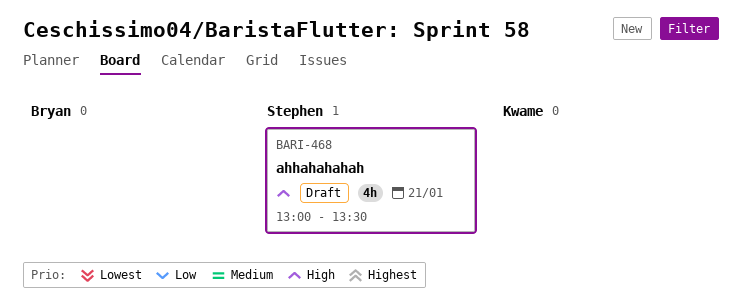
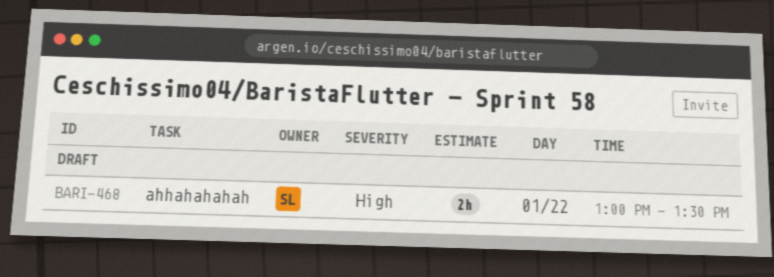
BARI-468, estimate: 4h -> 2h
BARI-468, day: Jan 21 -> Jan 22

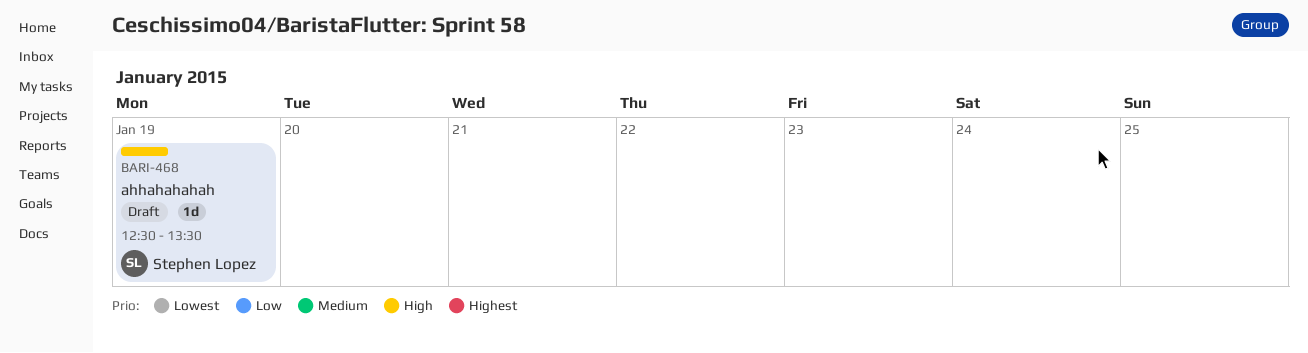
BARI-468, estimate: 2h -> 1d
BARI-468, day: Jan 22 -> Jan 19
BARI-468, begins: 13:00 -> 12:30

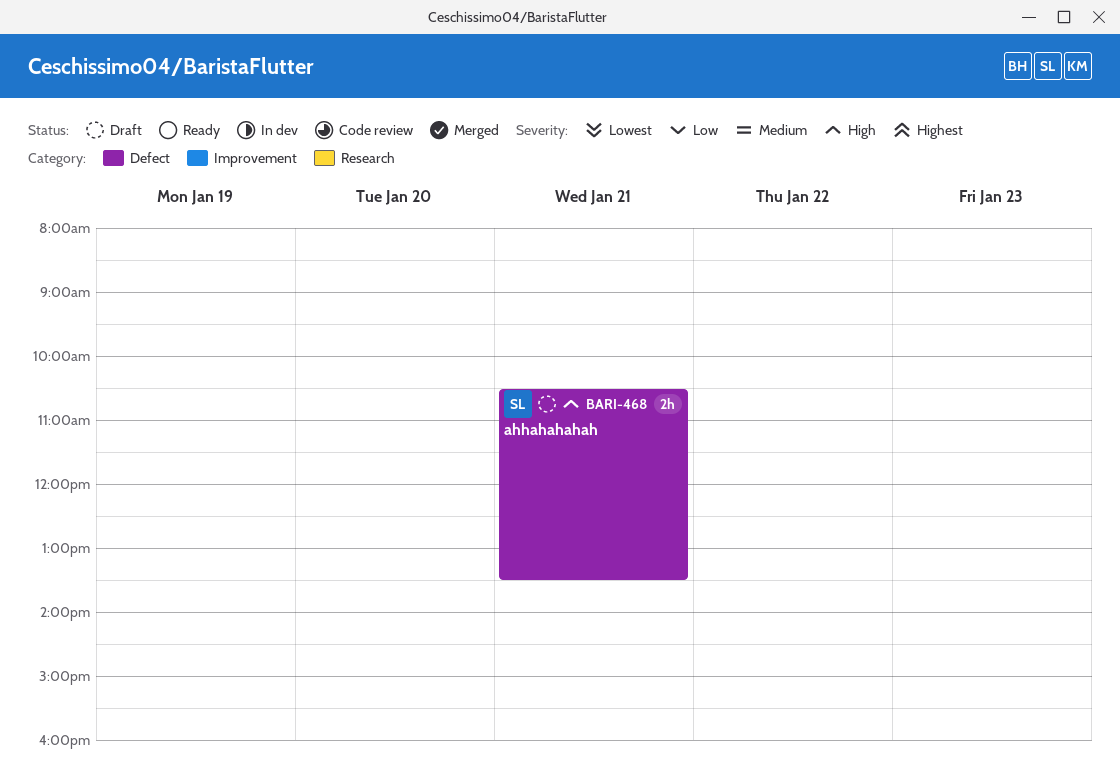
BARI-468, estimate: 1d -> 2h
BARI-468, day: Jan 19 -> Jan 21
BARI-468, begins: 12:30 -> 10:30

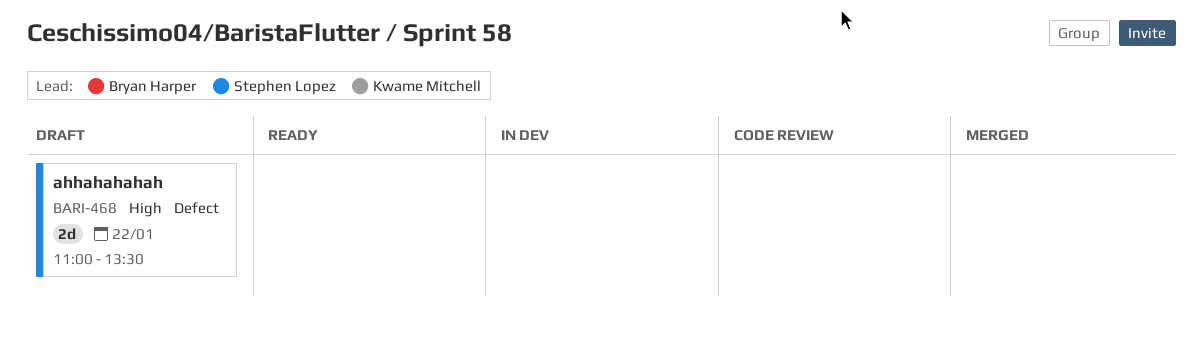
BARI-468, estimate: 2h -> 2d
BARI-468, day: Jan 21 -> Jan 22
BARI-468, begins: 10:30 -> 11:00

